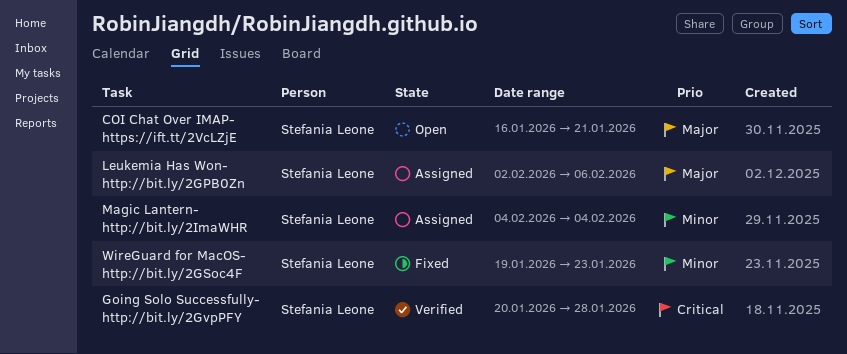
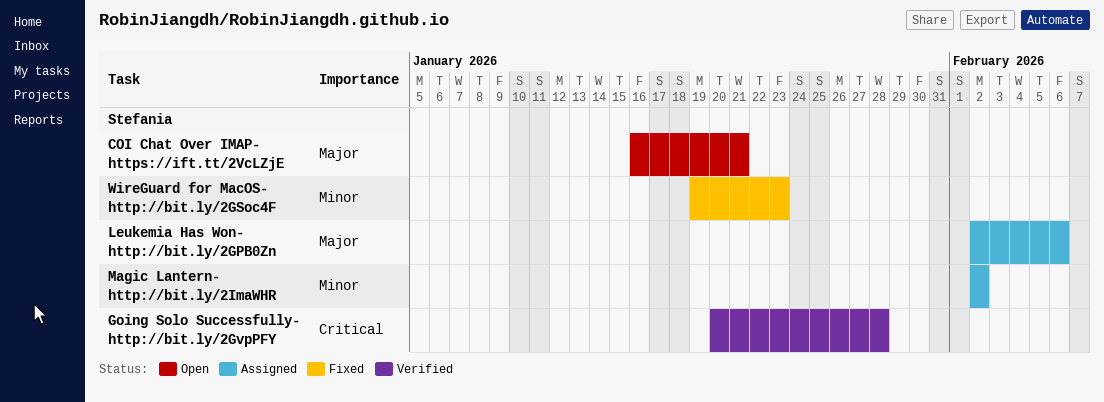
Magic Lantern- http://bit.ly/2ImaWHR, start: Feb 4 -> Feb 2
Magic Lantern- http://bit.ly/2ImaWHR, due: Feb 4 -> Feb 2

